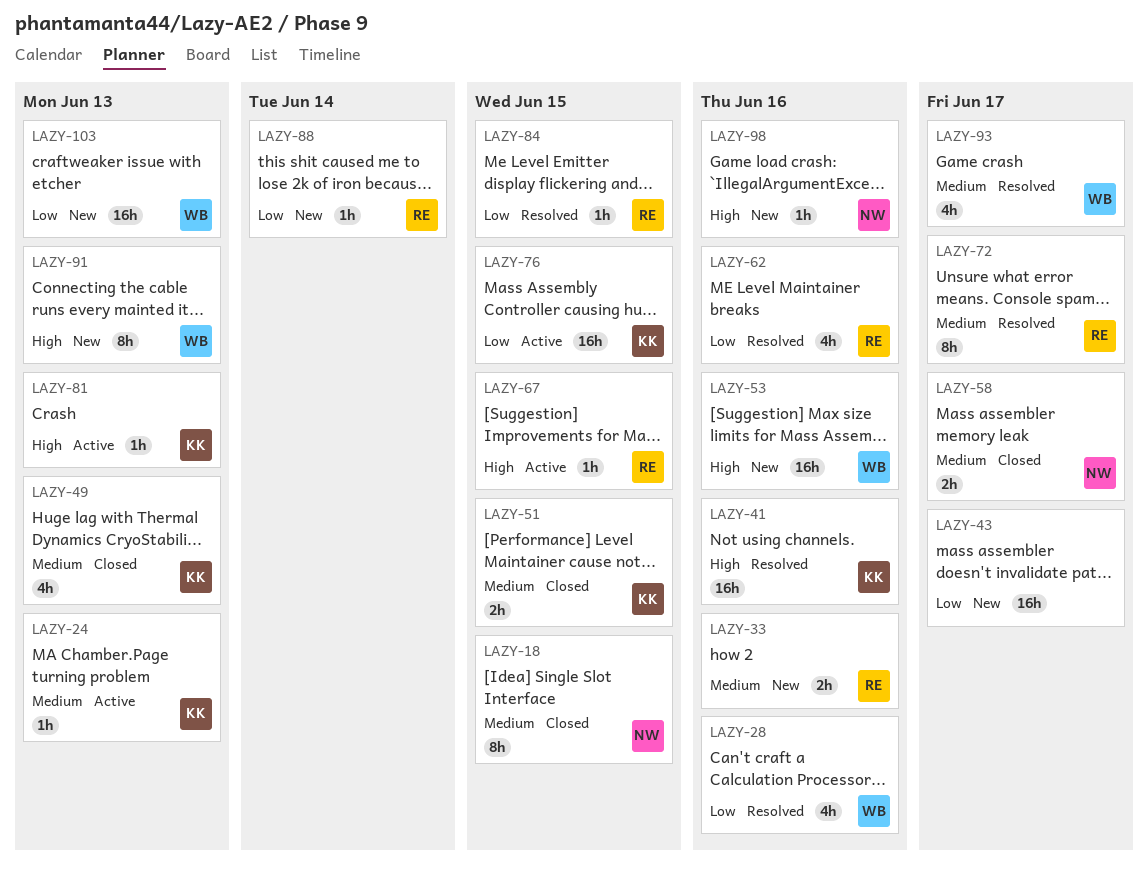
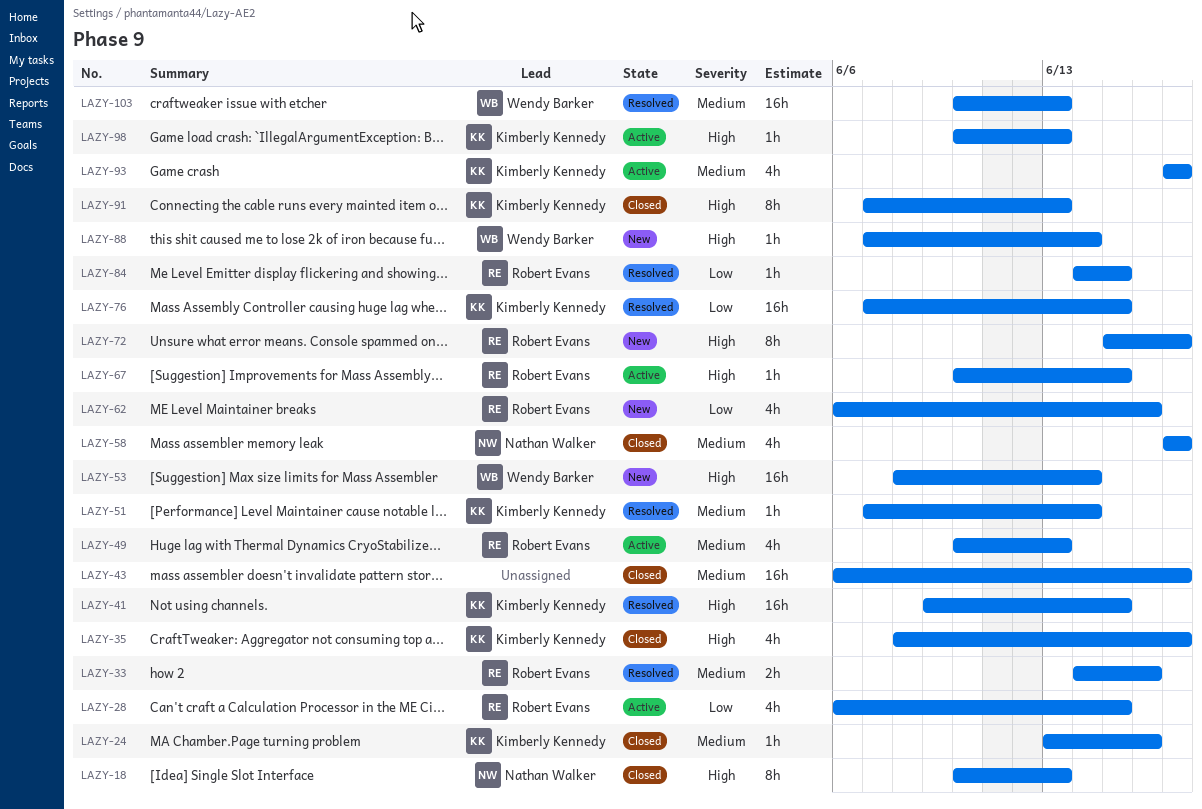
LAZY-18, priority: Medium -> High
LAZY-18, due: Jun 15 -> Jun 13
LAZY-24, status: Active -> Closed
LAZY-24, due: Jun 13 -> Jun 16
LAZY-28, status: Resolved -> Active
LAZY-28, owner: Wendy Barker -> Robert Evans
LAZY-28, due: Jun 16 -> Jun 15
LAZY-33, status: New -> Resolved
LAZY-35: none -> present
LAZY-41, due: Jun 16 -> Jun 15
LAZY-43, status: New -> Closed
LAZY-43, priority: Low -> Medium
LAZY-49, status: Closed -> Active
LAZY-49, owner: Kimberly Kennedy -> Robert Evans
LAZY-51, status: Closed -> Resolved
LAZY-51, estimate: 2h -> 1h
LAZY-51, due: Jun 15 -> Jun 14
LAZY-53, due: Jun 16 -> Jun 14
LAZY-58, estimate: 2h -> 4h
LAZY-62, status: Resolved -> New
LAZY-72, status: Resolved -> New
LAZY-72, priority: Medium -> High
LAZY-76, status: Active -> Resolved
LAZY-81: present -> none
LAZY-88, owner: Robert Evans -> Wendy Barker
LAZY-88, priority: Low -> High
LAZY-91, status: New -> Closed
LAZY-91, owner: Wendy Barker -> Kimberly Kennedy
LAZY-93, status: Resolved -> Active
LAZY-93, owner: Wendy Barker -> Kimberly Kennedy
LAZY-98, status: New -> Active
LAZY-98, owner: Nathan Walker -> Kimberly Kennedy
LAZY-98, due: Jun 16 -> Jun 13
LAZY-103, status: New -> Resolved
LAZY-103, priority: Low -> Medium

